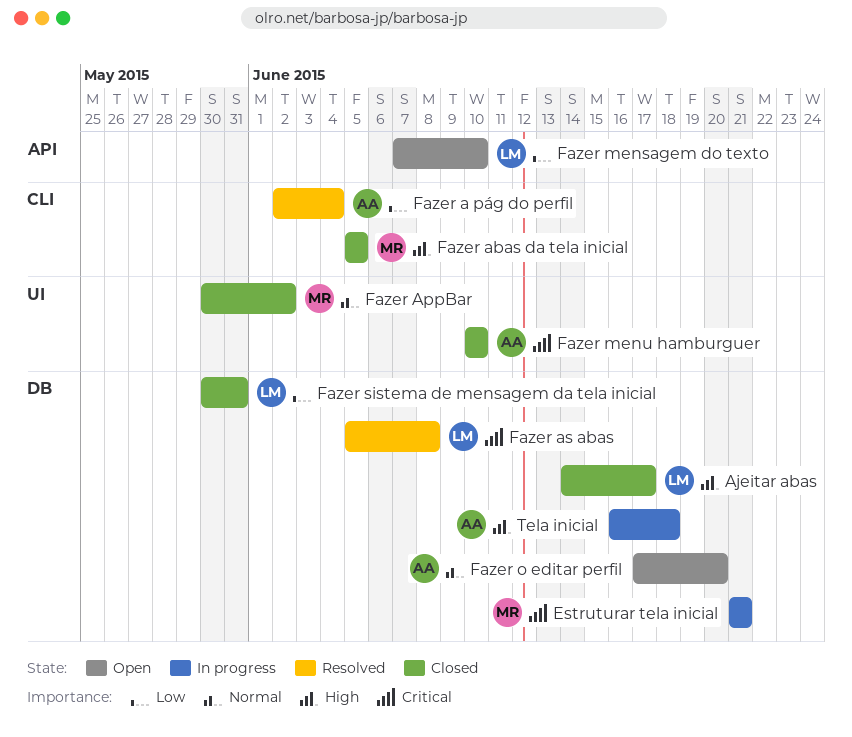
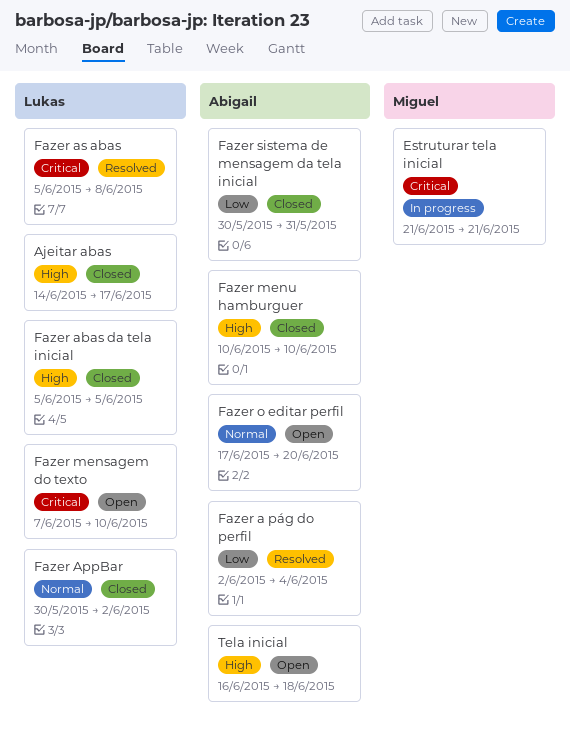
Fazer abas da tela inicial, owner: Miguel -> Lukas
Fazer AppBar, owner: Miguel -> Lukas
Fazer mensagem do texto, priority: Low -> Critical
Fazer menu hamburguer, priority: Critical -> High
Fazer sistema de mensagem da tela inicial, owner: Lukas -> Abigail
Tela inicial, status: In progress -> Open

